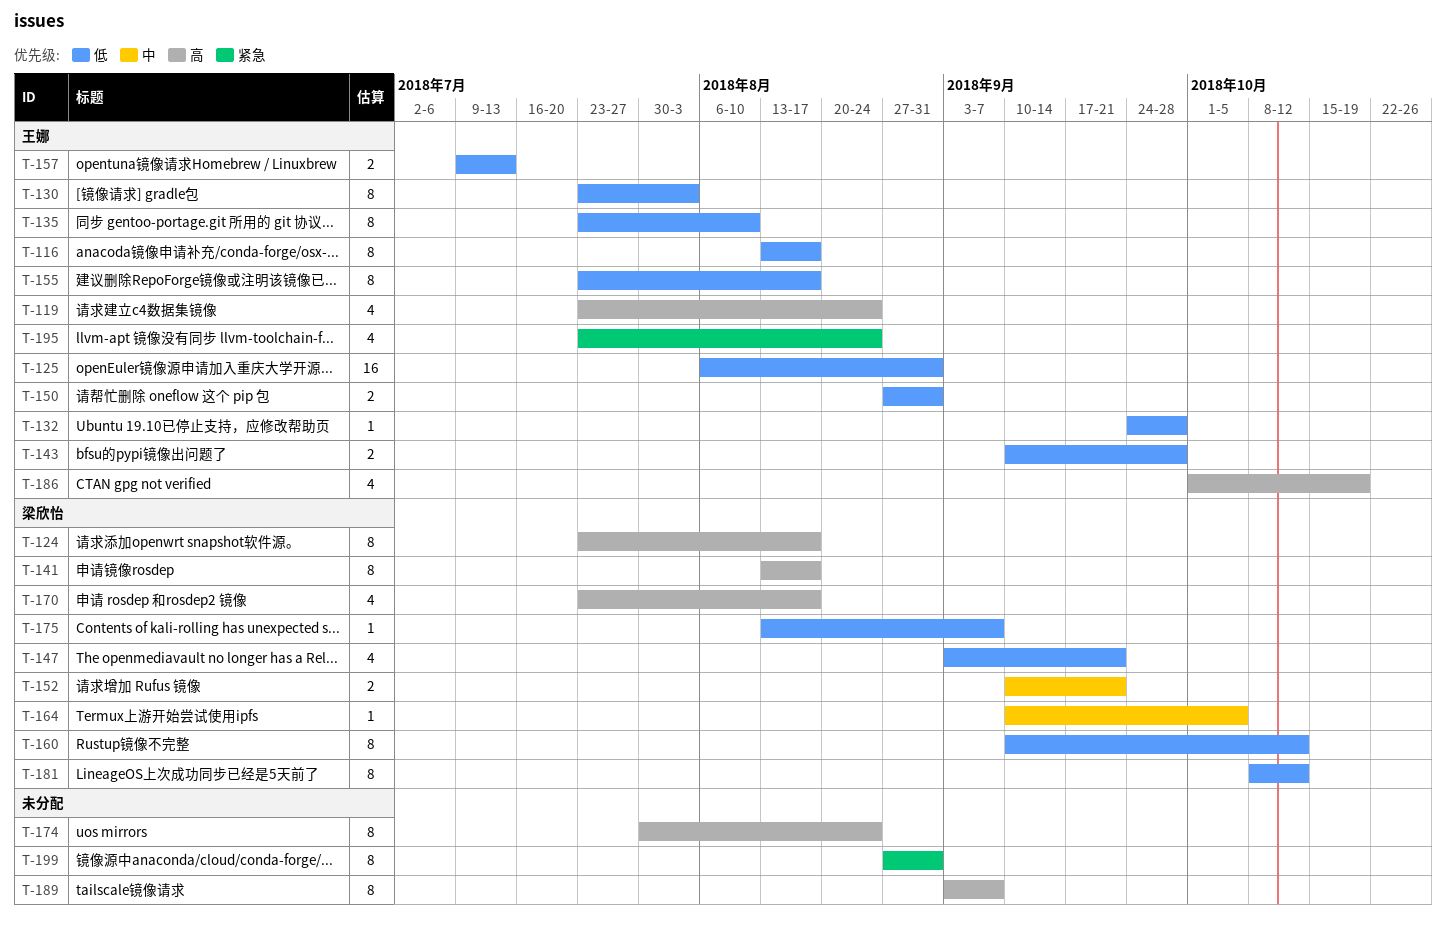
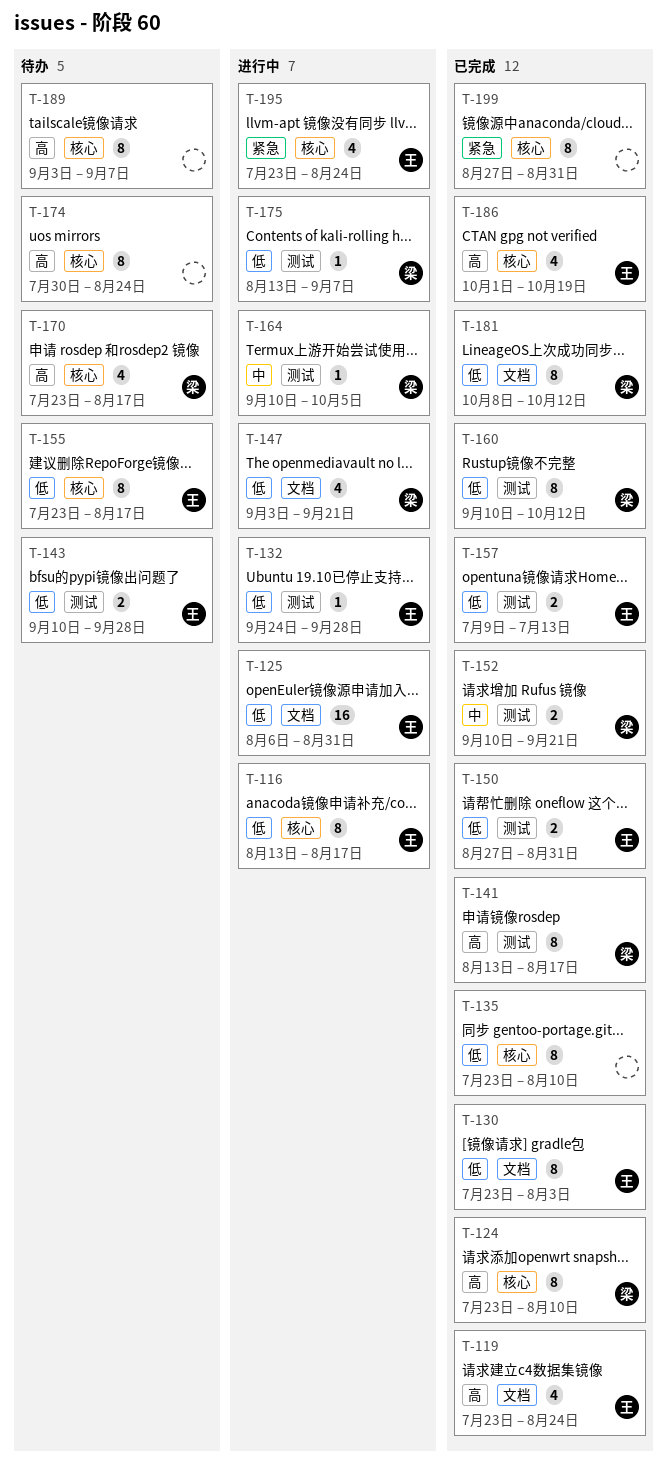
T-124, due: Aug 17 -> Aug 10
T-135, owner: 王娜 -> none

